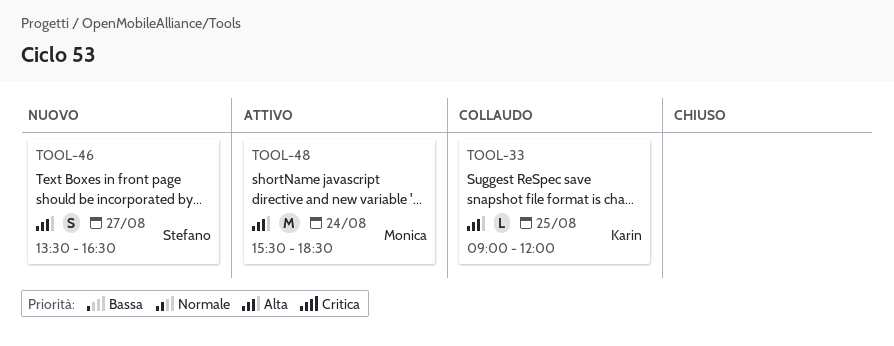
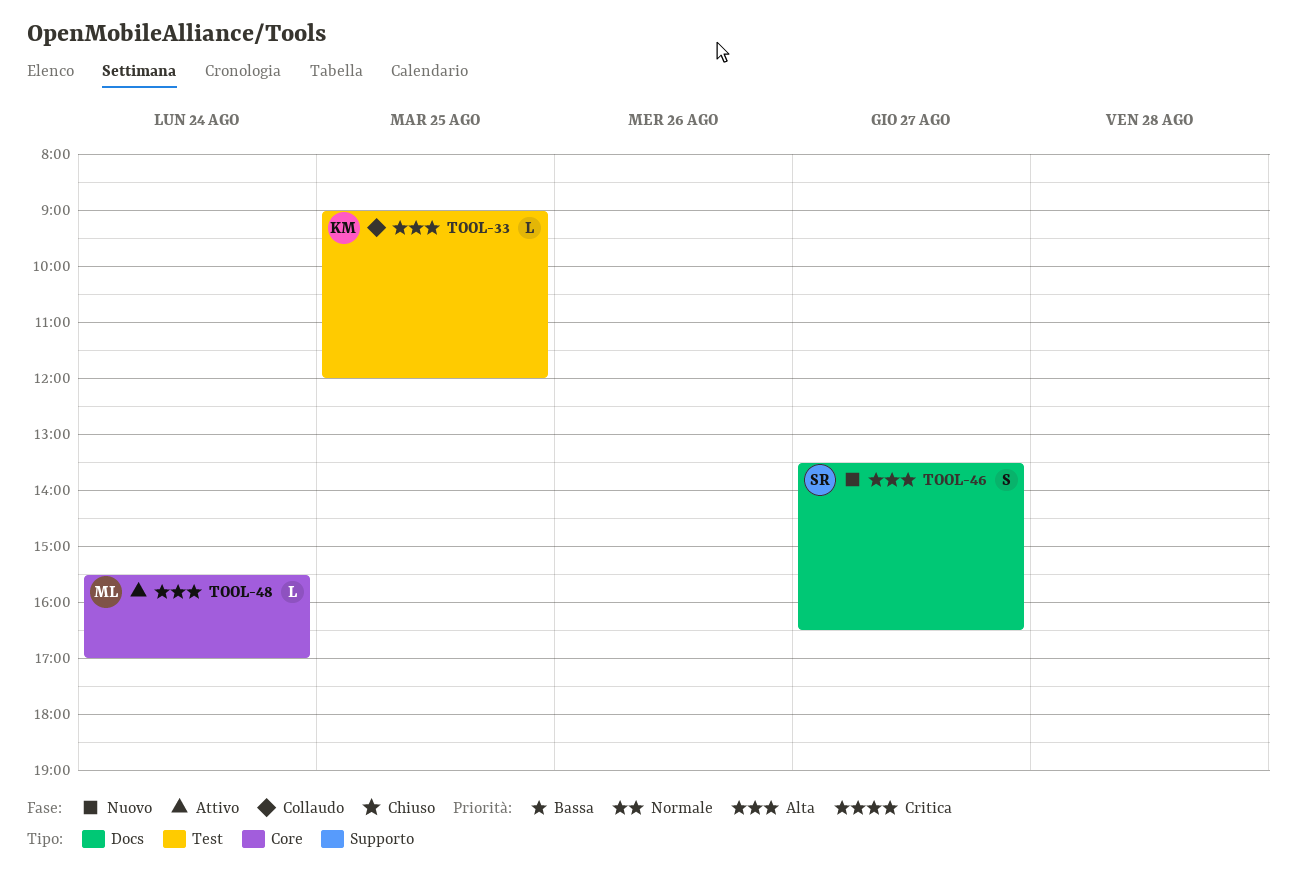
TOOL-48, estimate: M -> L
TOOL-48, ends: 18:30 -> 17:00

